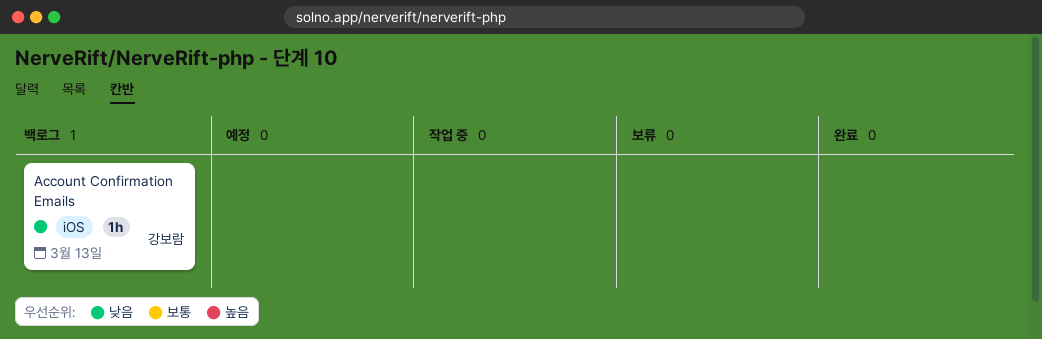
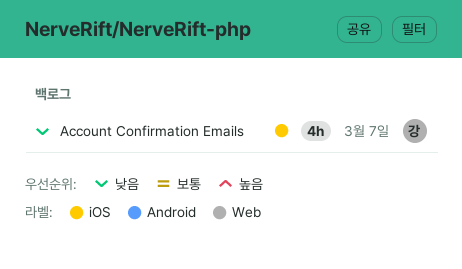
Account Confirmation Emails, estimate: 1h -> 4h
Account Confirmation Emails, due: Mar 13 -> Mar 7

